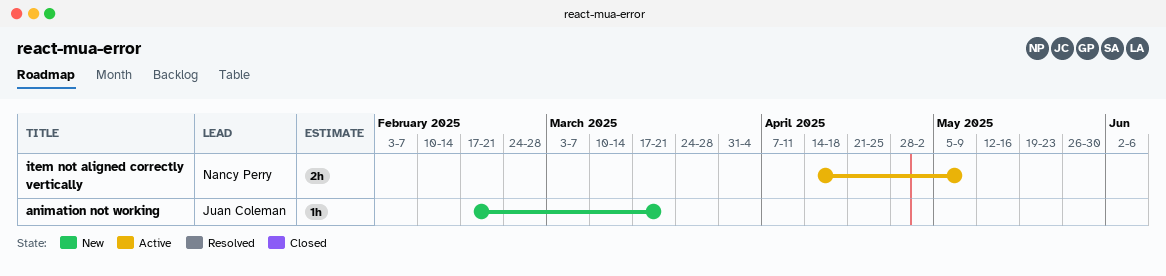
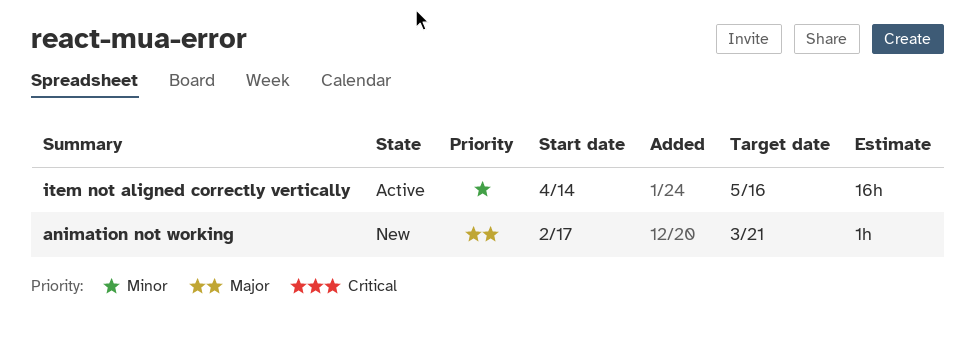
item not aligned correctly vertically, estimate: 2h -> 16h
item not aligned correctly vertically, due: May 9 -> May 16

